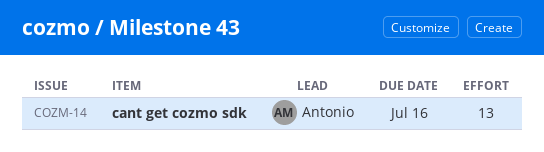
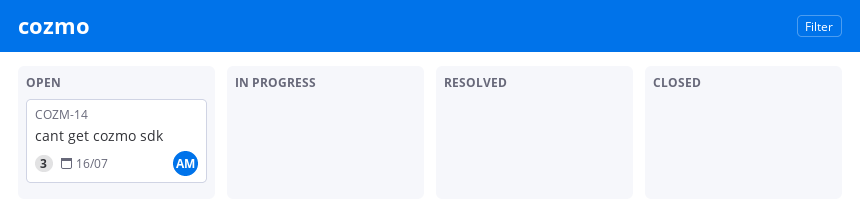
COZM-14, estimate: 13 -> 3

